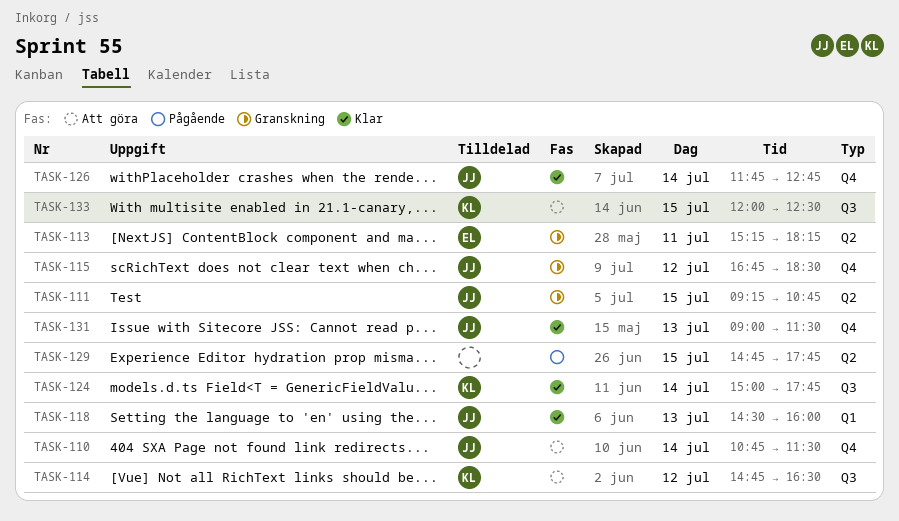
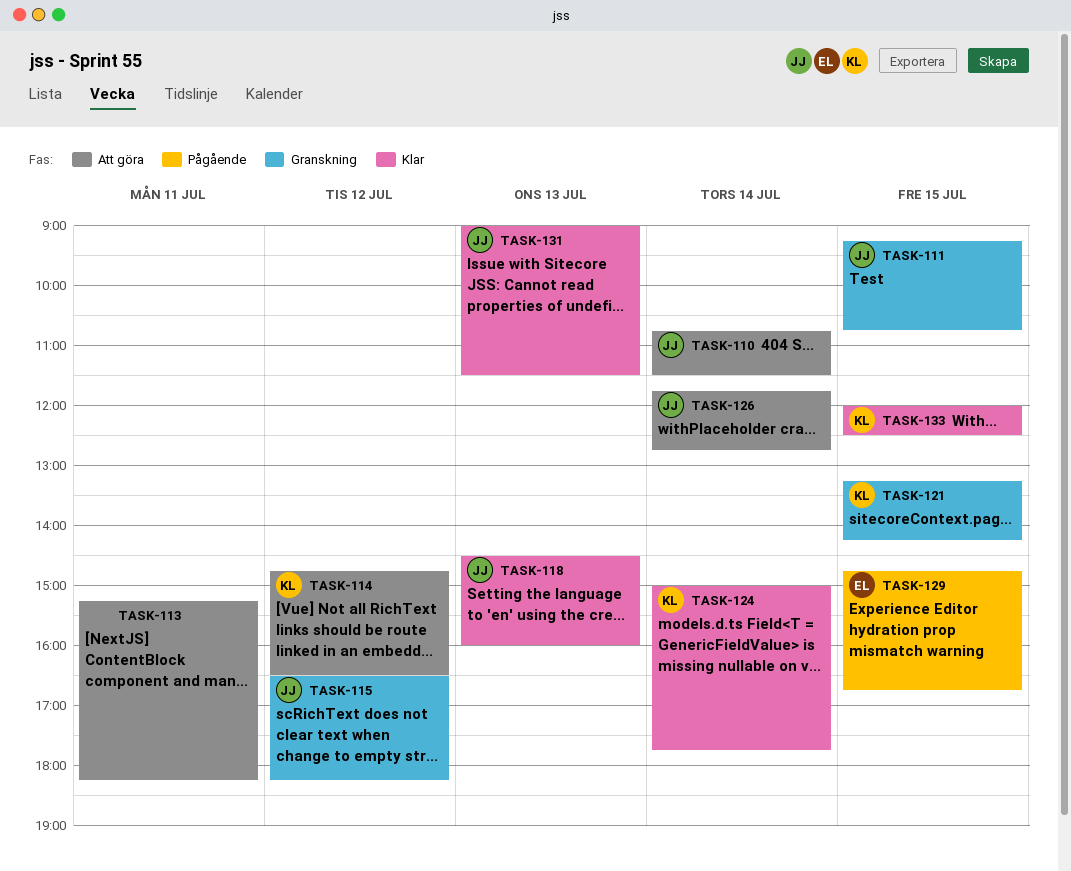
TASK-113, status: Granskning -> Att göra
TASK-113, owner: EL -> none
TASK-115, begins: 16:45 -> 16:30
TASK-115, ends: 18:30 -> 18:15
TASK-121: none -> present
TASK-126, status: Klar -> Att göra
TASK-129, owner: none -> EL
TASK-129, ends: 17:45 -> 16:45
TASK-133, status: Att göra -> Klar

